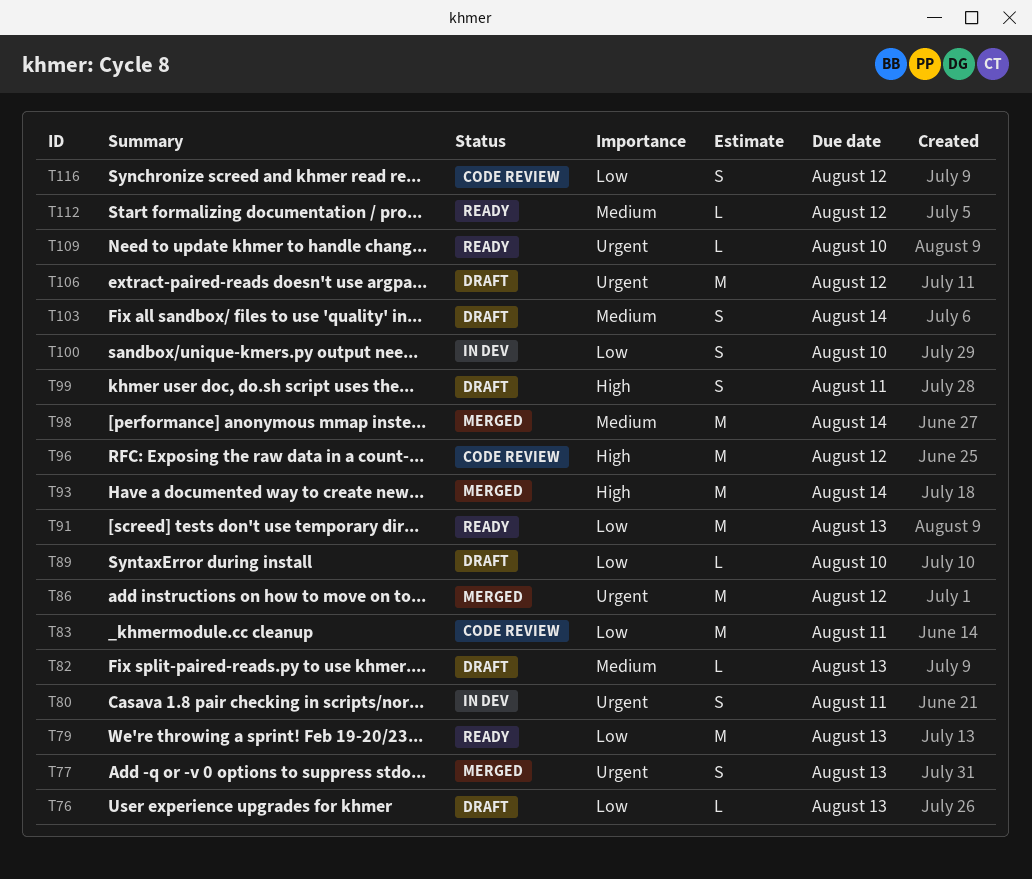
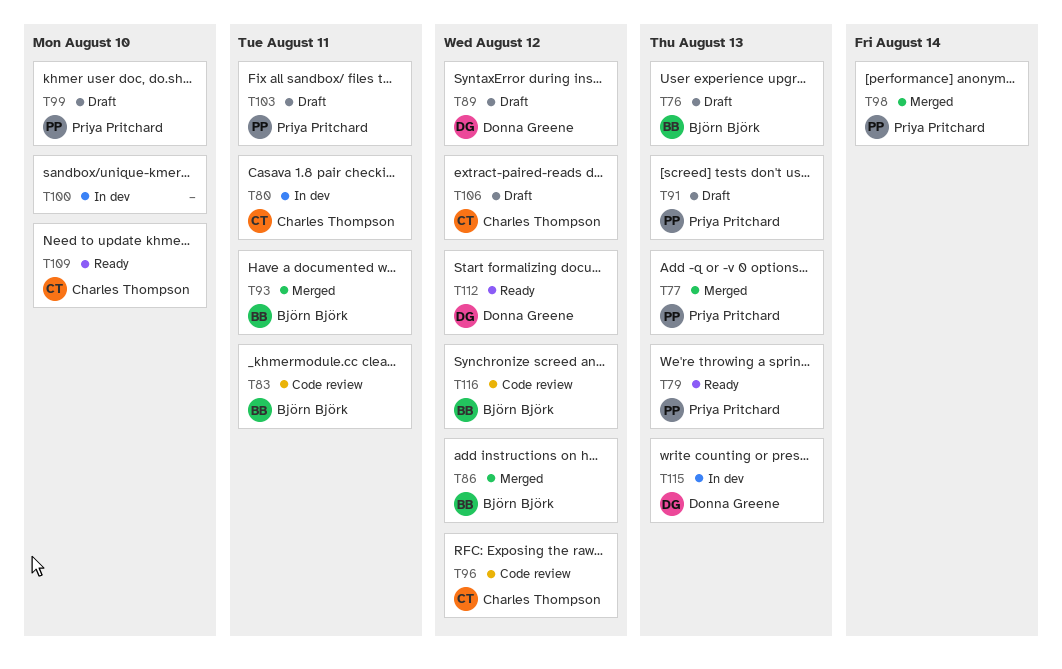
T82: present -> none
T89, due: Aug 10 -> Aug 12
T91, status: Ready -> Draft
T93, due: Aug 14 -> Aug 11
T99, due: Aug 11 -> Aug 10
T103, due: Aug 14 -> Aug 11
T115: none -> present

